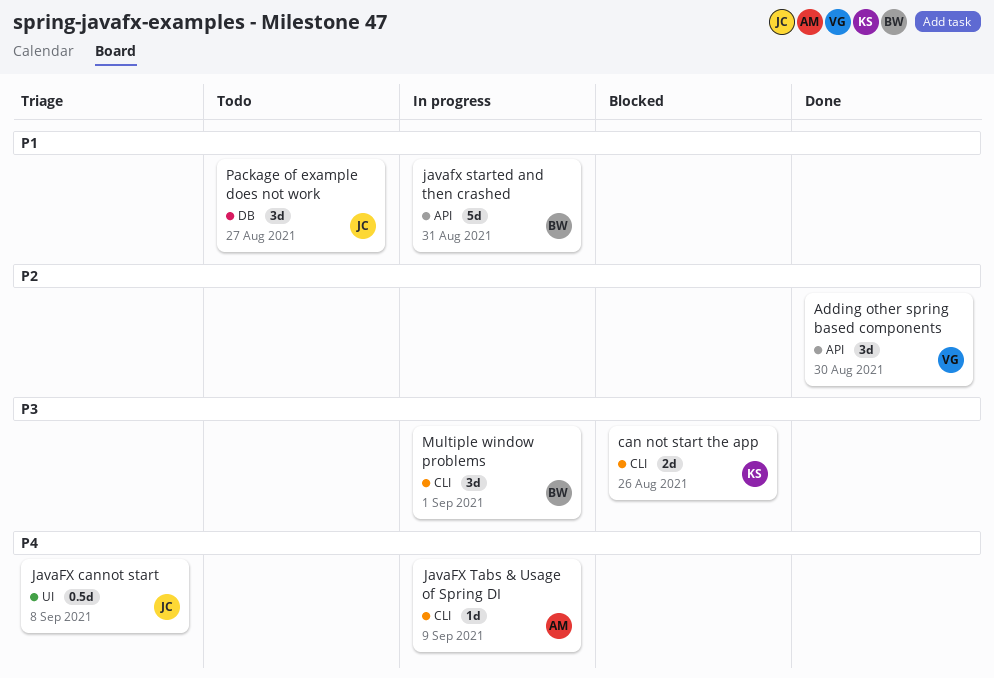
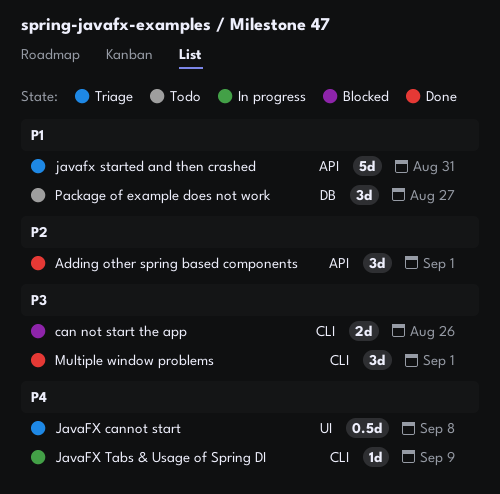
Adding other spring based components, due: Aug 30 -> Sep 1
javafx started and then crashed, status: In progress -> Triage
Multiple window problems, status: In progress -> Done

